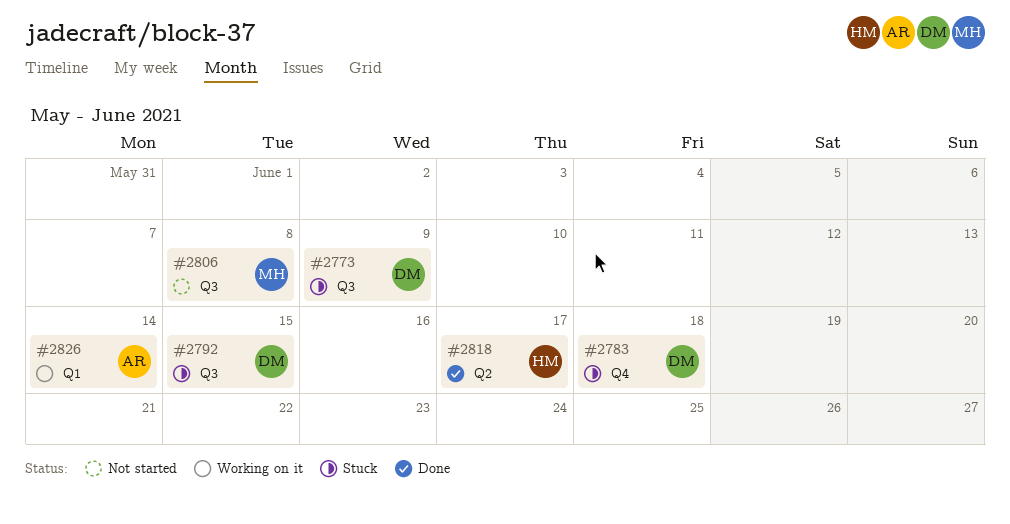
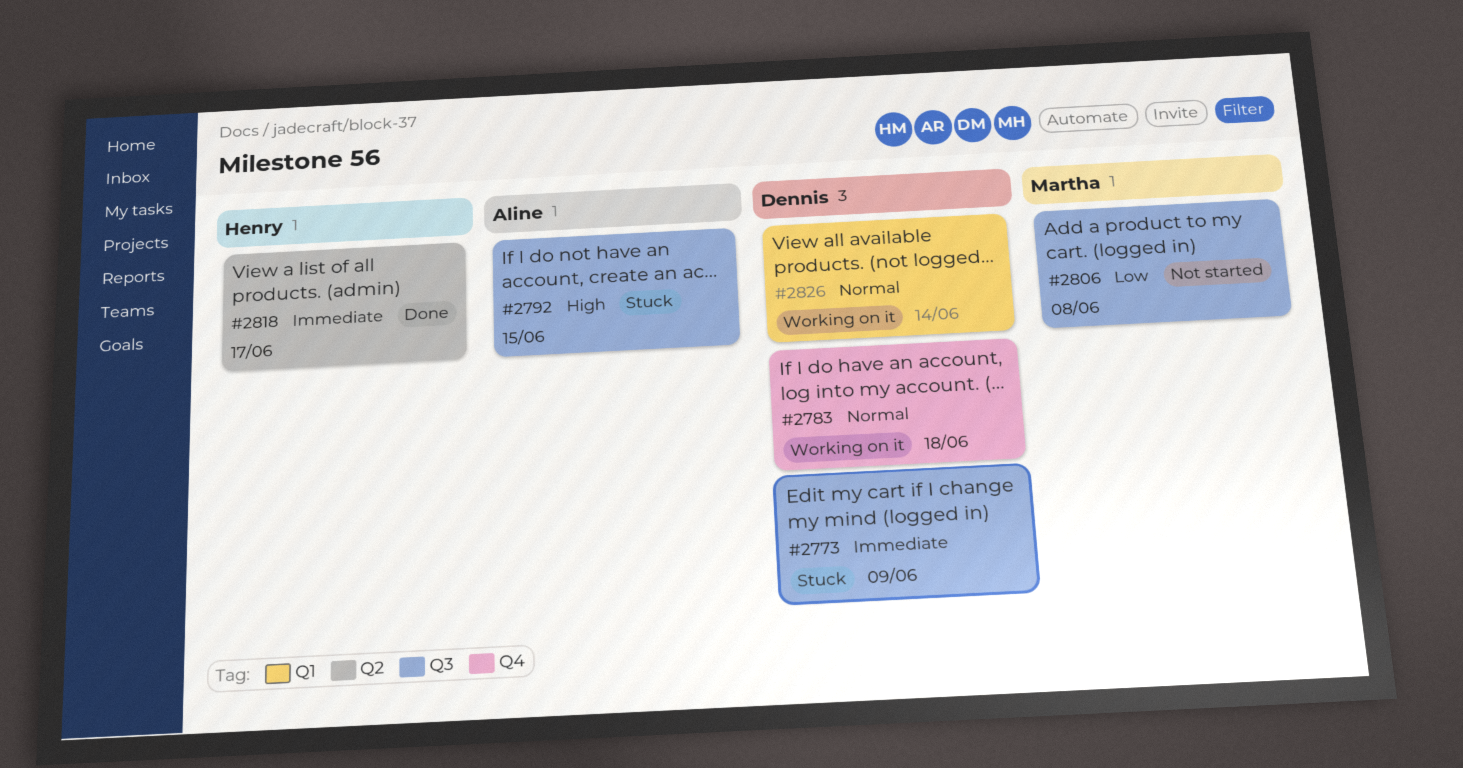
#2783, status: Stuck -> Working on it
#2792, owner: Dennis -> Aline
#2826, owner: Aline -> Dennis

